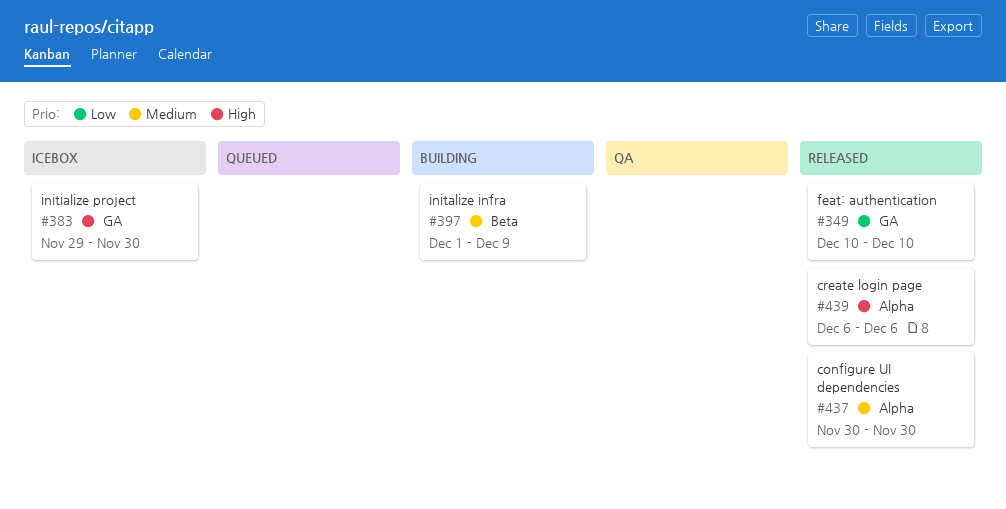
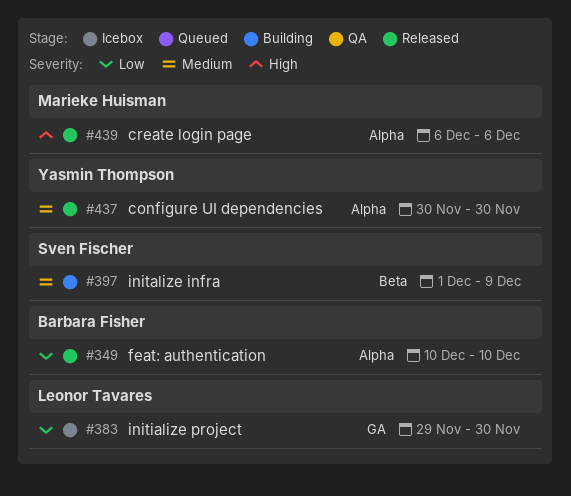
#349, label: GA -> Alpha
#383, priority: High -> Low

